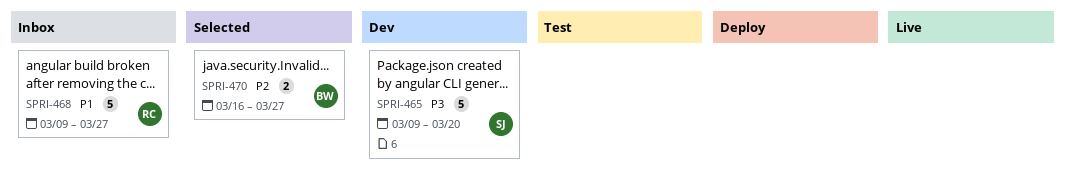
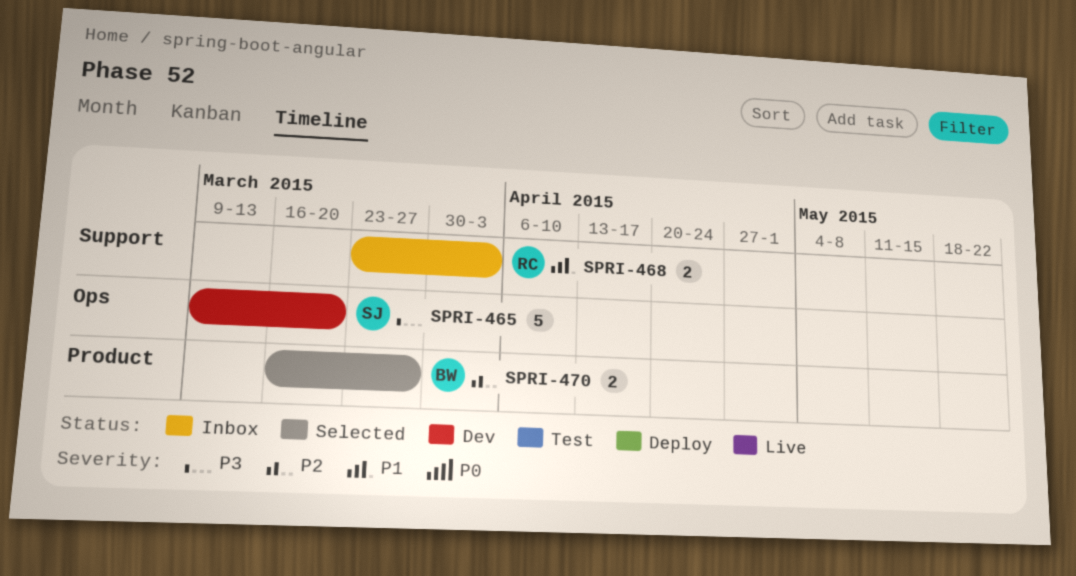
SPRI-468, estimate: 5 -> 2
SPRI-468, start: Mar 9 -> Mar 23
SPRI-468, due: Mar 27 -> Apr 3

